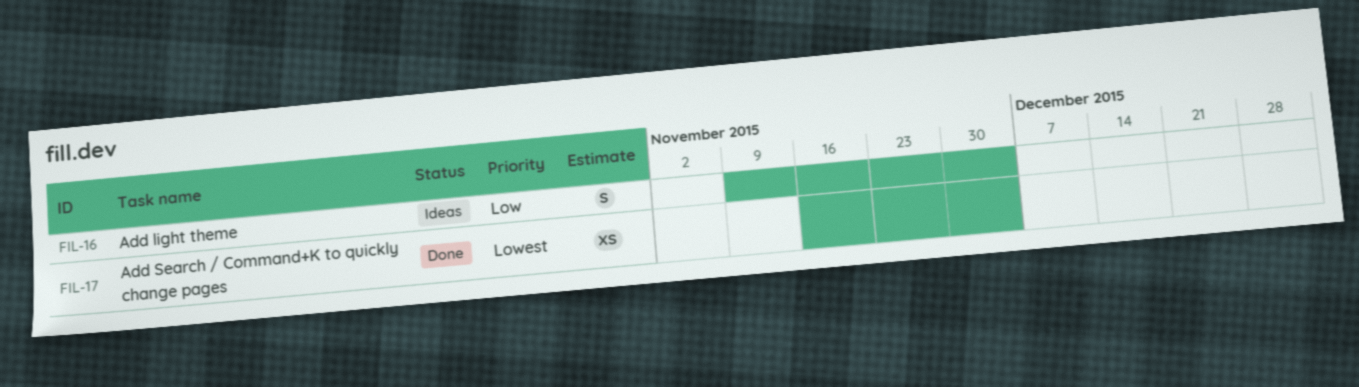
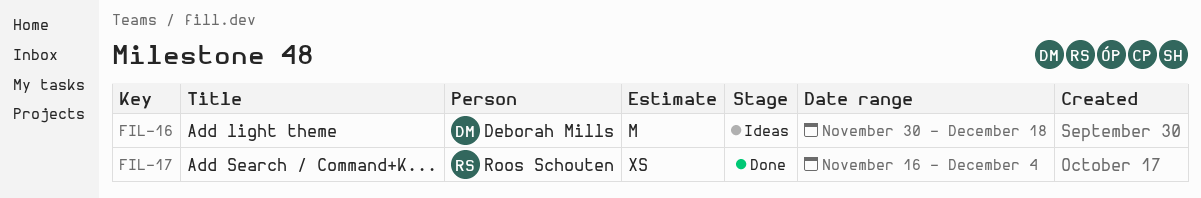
FIL-16, estimate: S -> M
FIL-16, start: Nov 9 -> Nov 30
FIL-16, due: Dec 4 -> Dec 18

